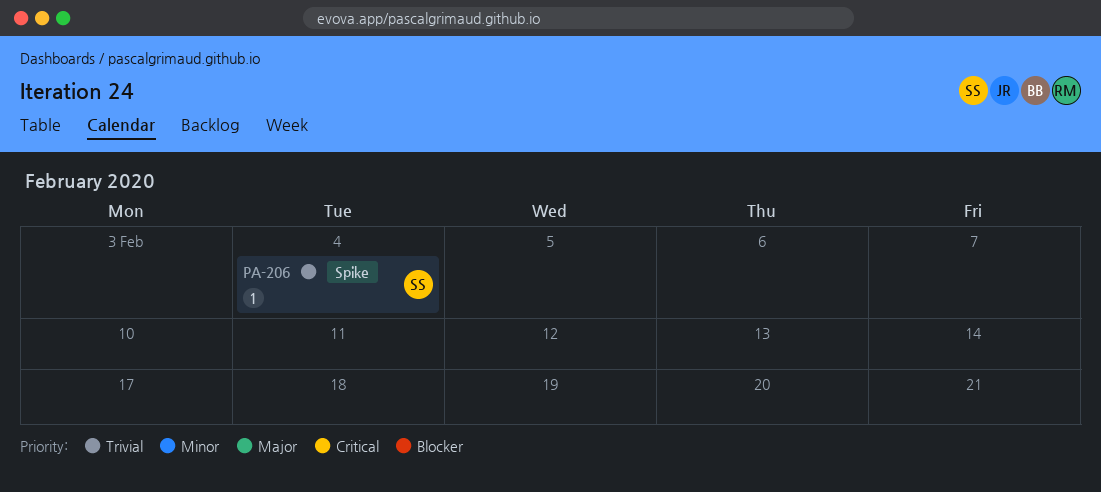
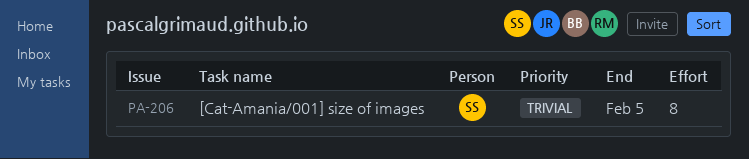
PA-206, estimate: 1 -> 8
PA-206, due: Feb 4 -> Feb 5

